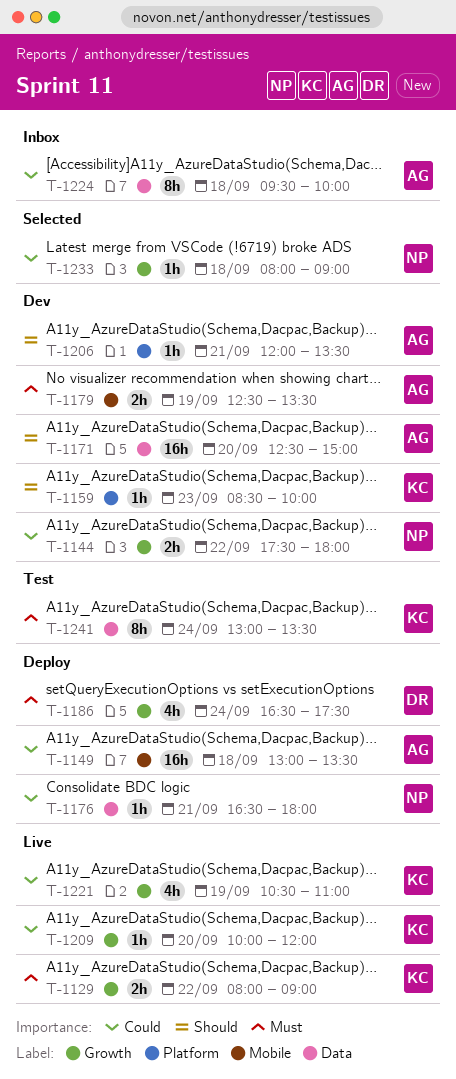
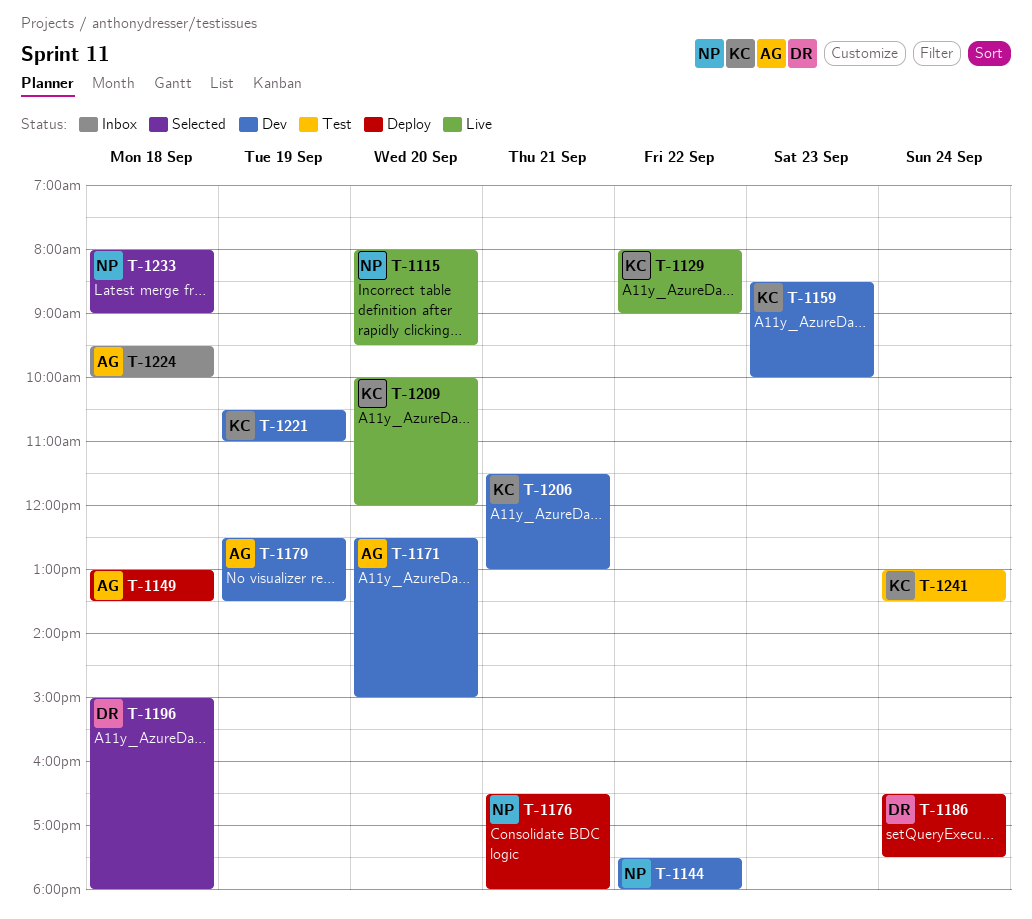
T-1115: none -> present
T-1196: none -> present
T-1206, owner: AG -> KC
T-1206, begins: 12:00 -> 11:30
T-1206, ends: 13:30 -> 13:00
T-1221, status: Live -> Dev

